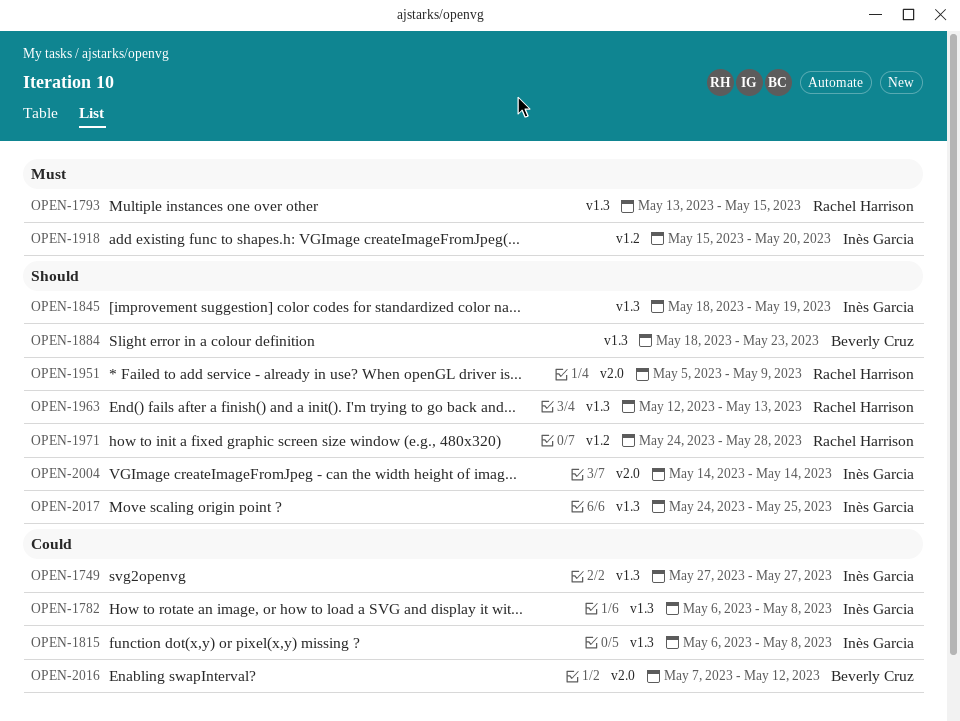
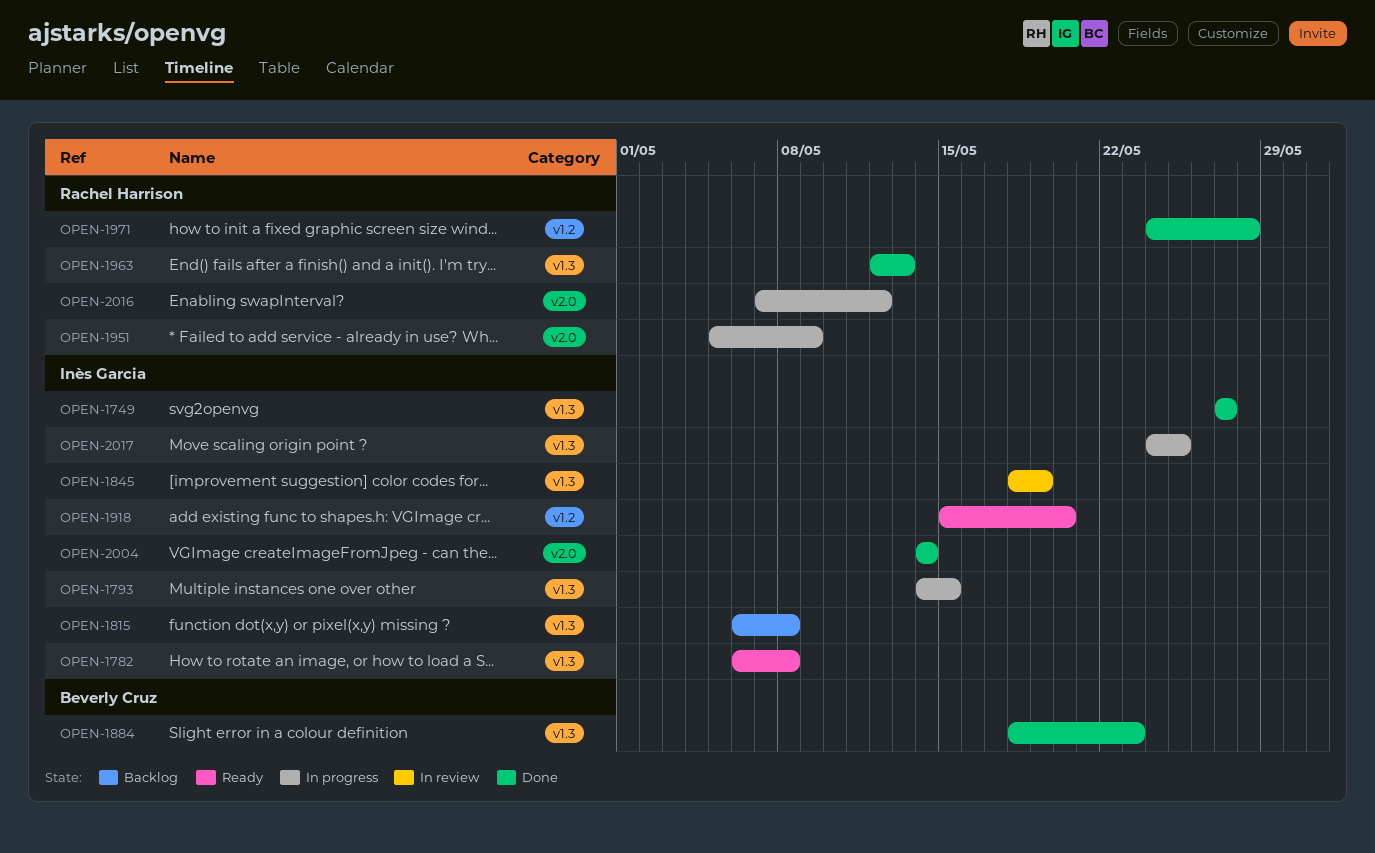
OPEN-1793, owner: Rachel Harrison -> Inès Garcia
OPEN-1793, start: May 13 -> May 14
OPEN-2016, owner: Beverly Cruz -> Rachel Harrison

